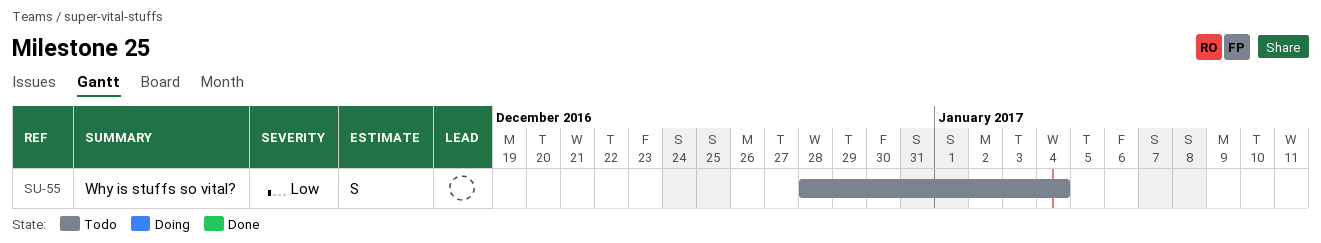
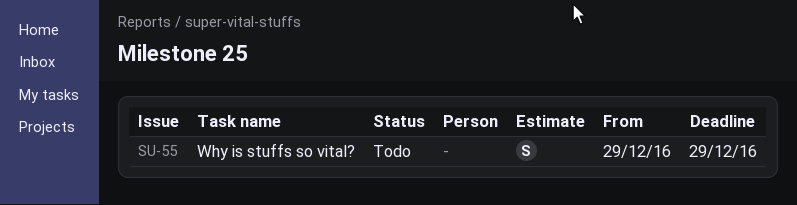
SU-55, start: Dec 28 -> Dec 29
SU-55, due: Jan 4 -> Dec 29

